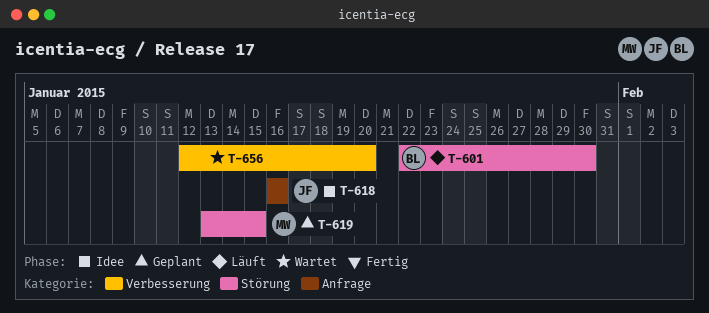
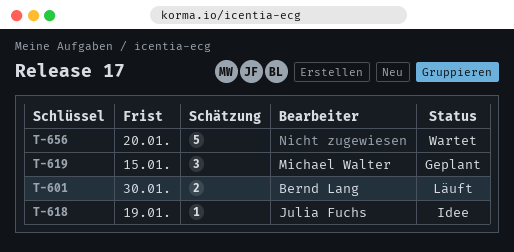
T-618, due: Jan 16 -> Jan 19

